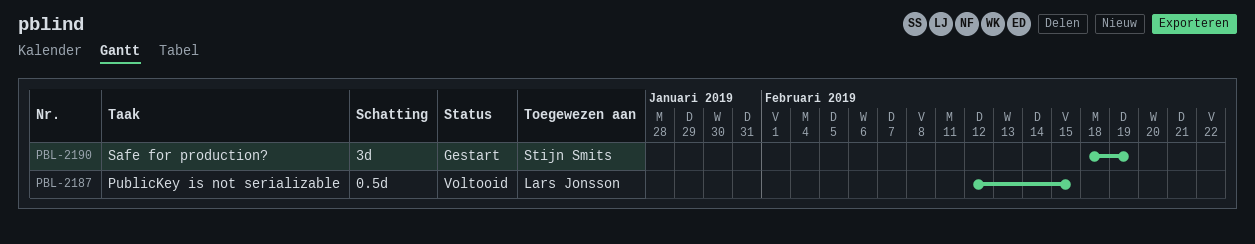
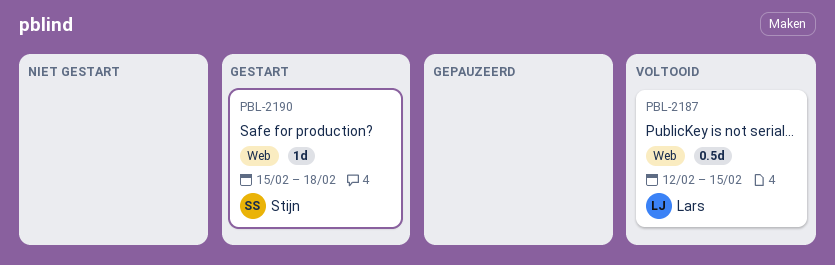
PBL-2190, estimate: 3d -> 1d
PBL-2190, start: Feb 18 -> Feb 15
PBL-2190, due: Feb 19 -> Feb 18

